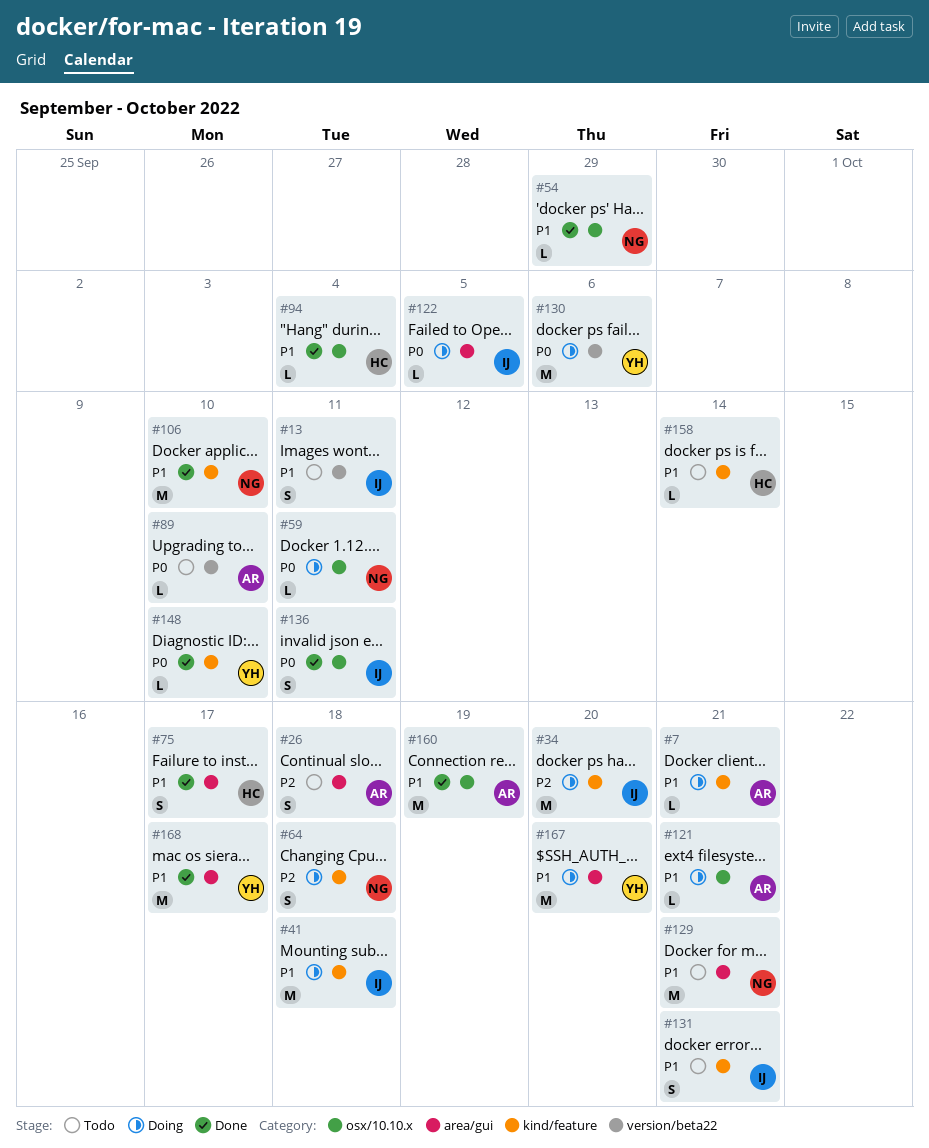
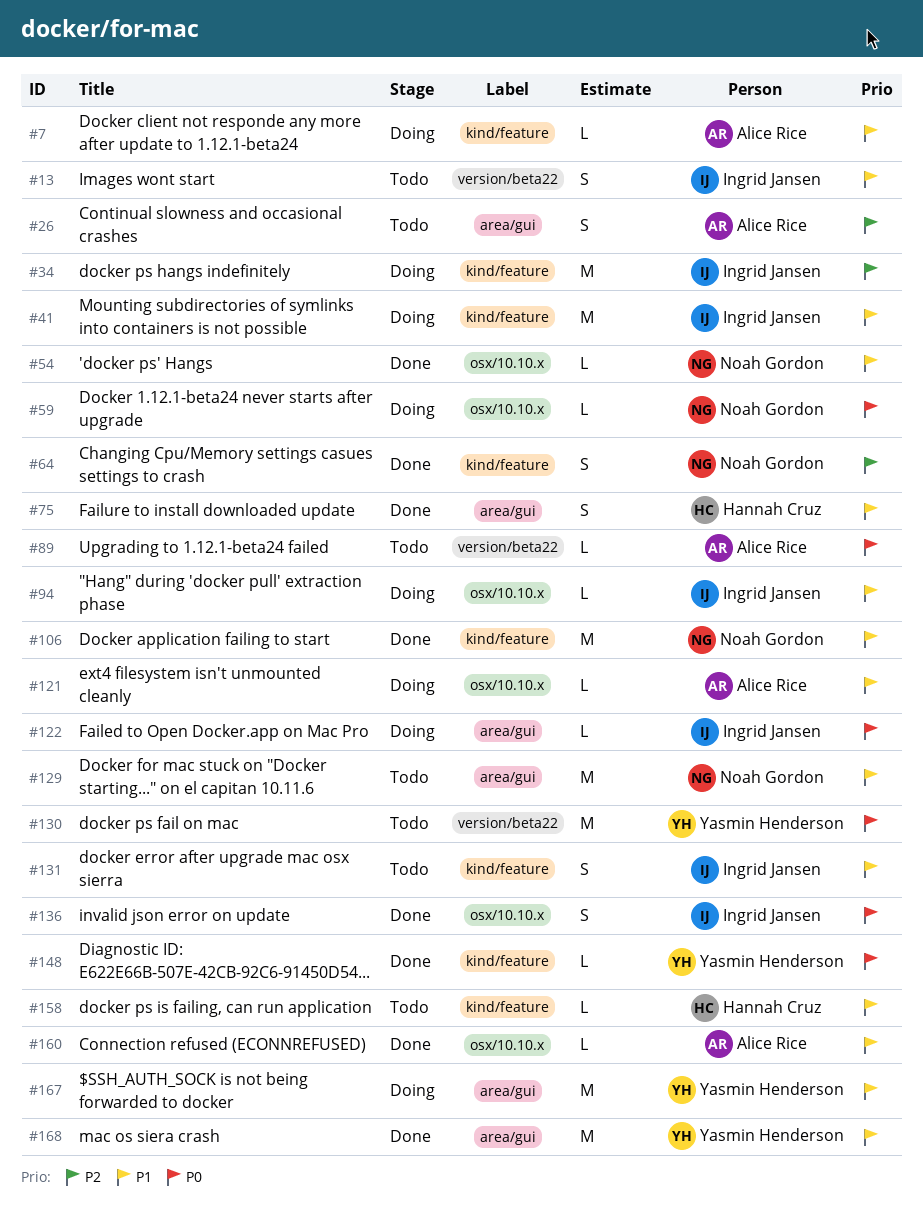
#64, status: Doing -> Done
#94, status: Done -> Doing
#94, owner: Hannah Cruz -> Ingrid Jansen
#130, status: Doing -> Todo
#160, estimate: M -> L

